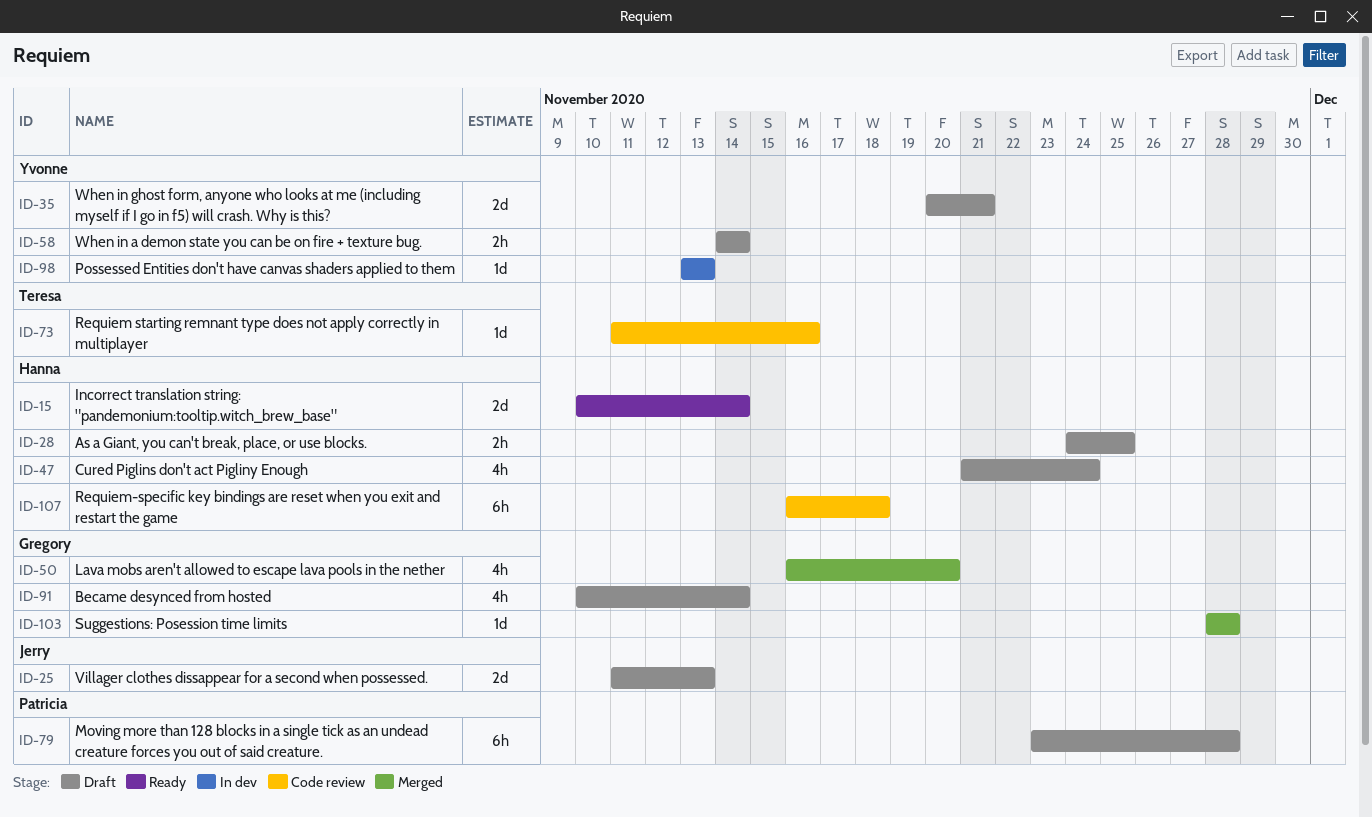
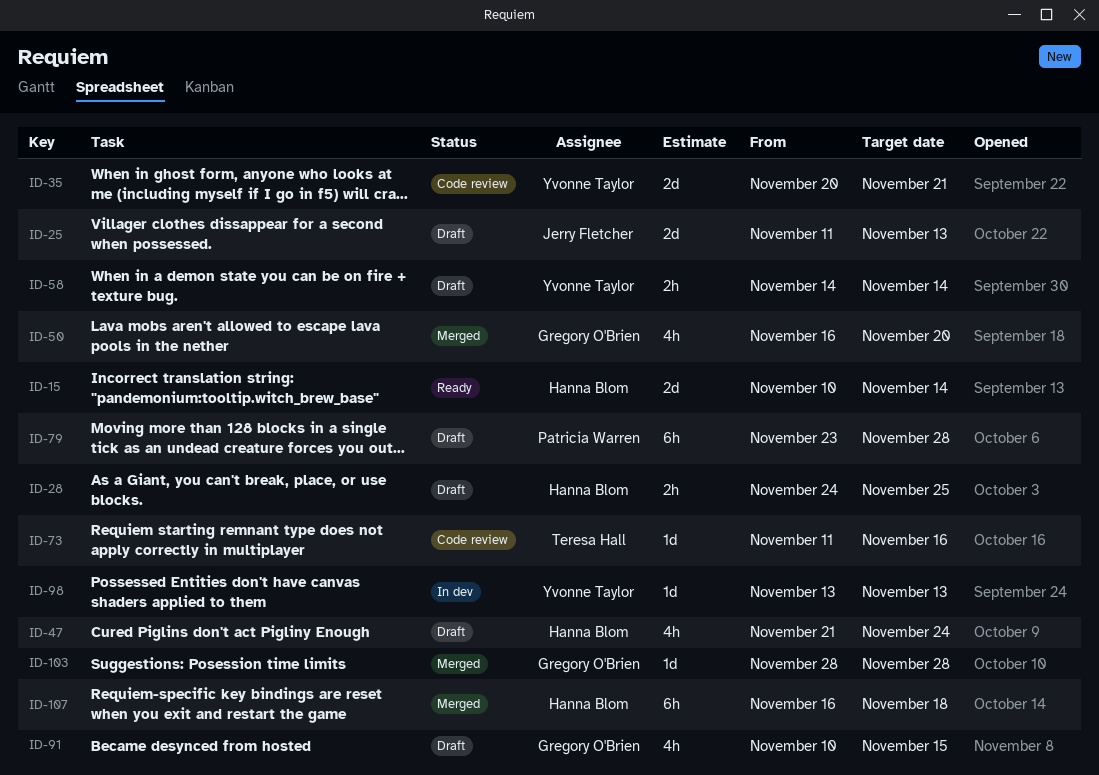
ID-35, status: Draft -> Code review
ID-91, due: Nov 14 -> Nov 15
ID-107, status: Code review -> Merged

